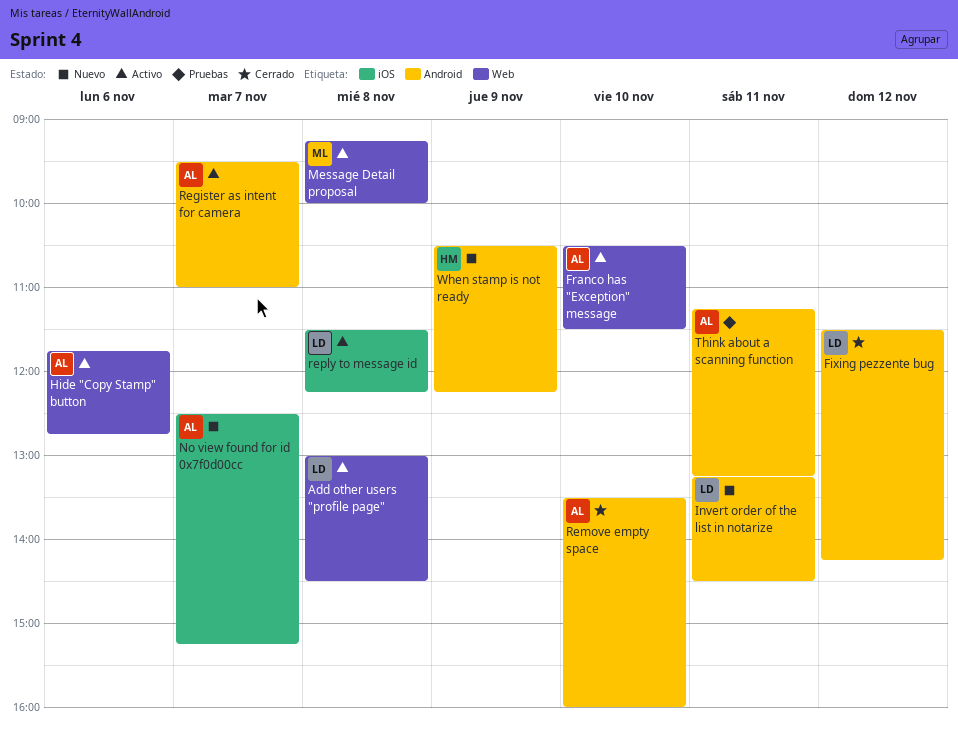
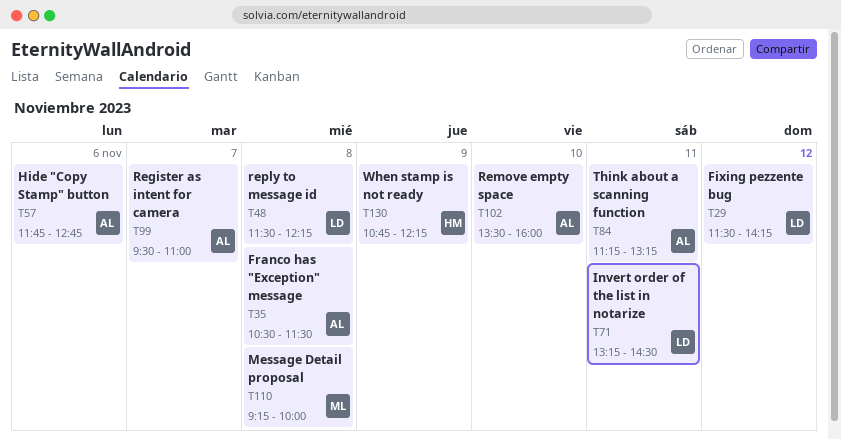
Add other users "profile page": present -> none
Franco has "Exception" message, day: Nov 10 -> Nov 8
No view found for id 0x7f0d00cc: present -> none
When stamp is not ready, begins: 10:30 -> 10:45

